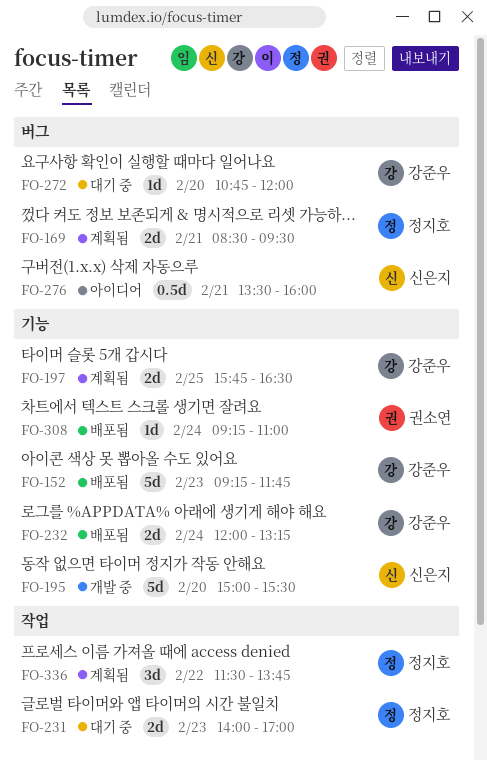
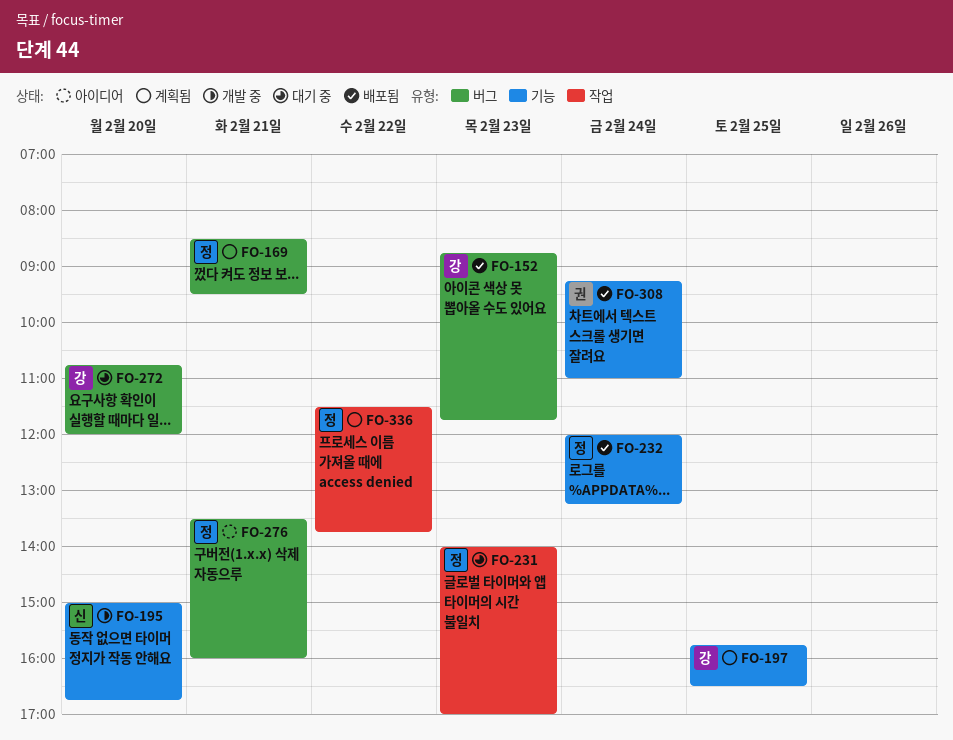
FO-152, label: 기능 -> 버그
FO-152, begins: 09:15 -> 08:45
FO-195, ends: 15:30 -> 16:45
FO-232, owner: 강준우 -> 정지호
FO-276, owner: 신은지 -> 정지호

